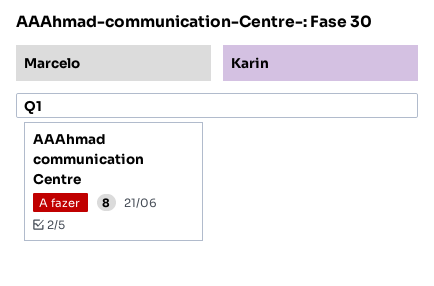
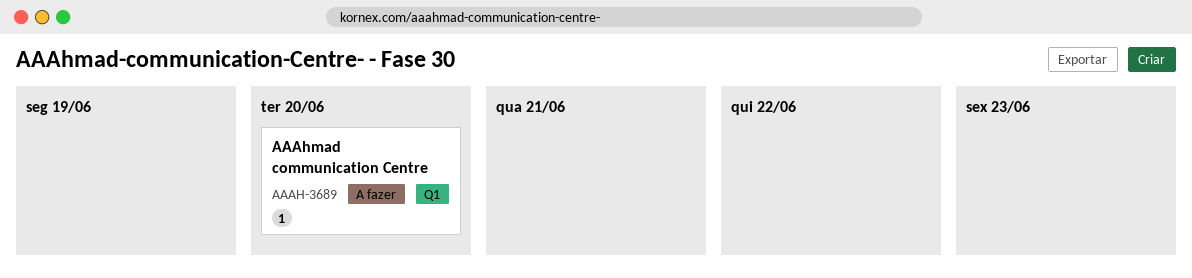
AAAhmad communication Centre, estimate: 8 -> 1
AAAhmad communication Centre, due: Jun 21 -> Jun 20

